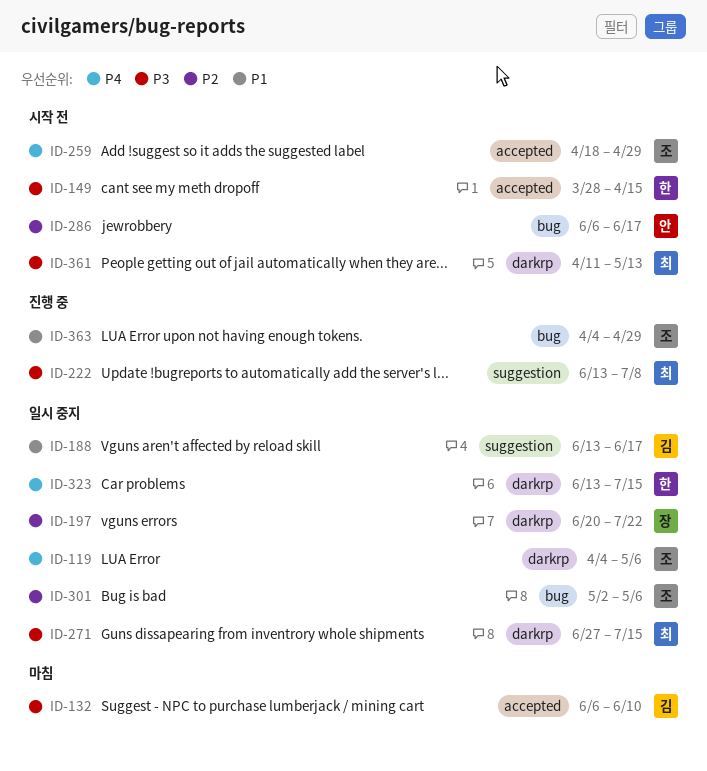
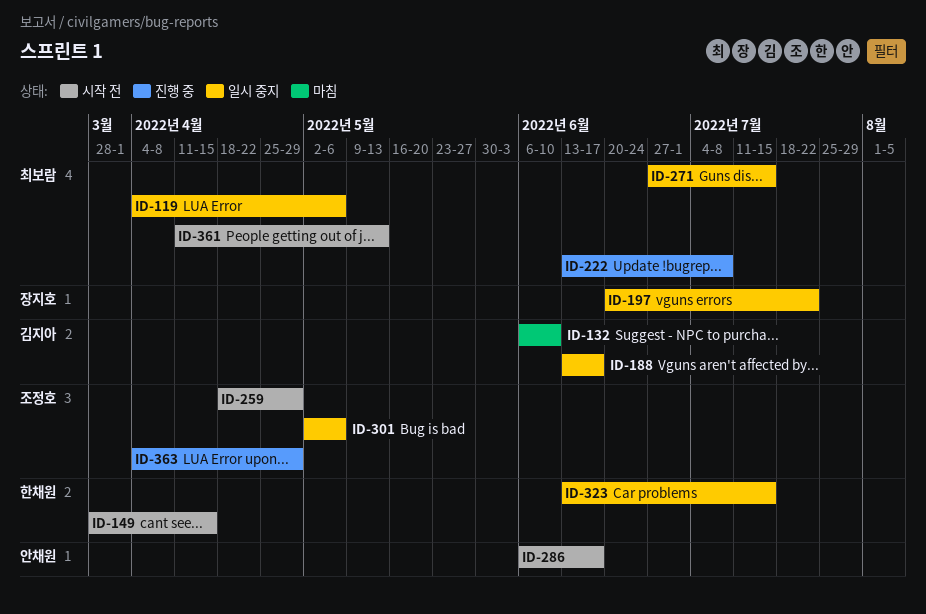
ID-119, owner: 조정호 -> 최보람

